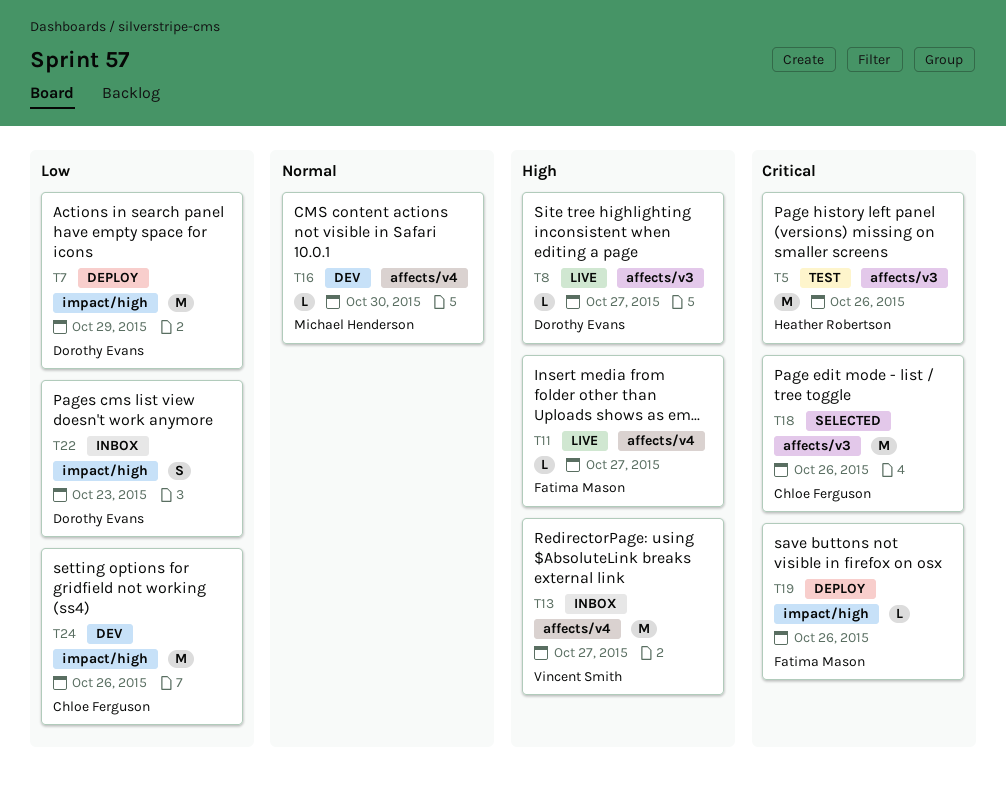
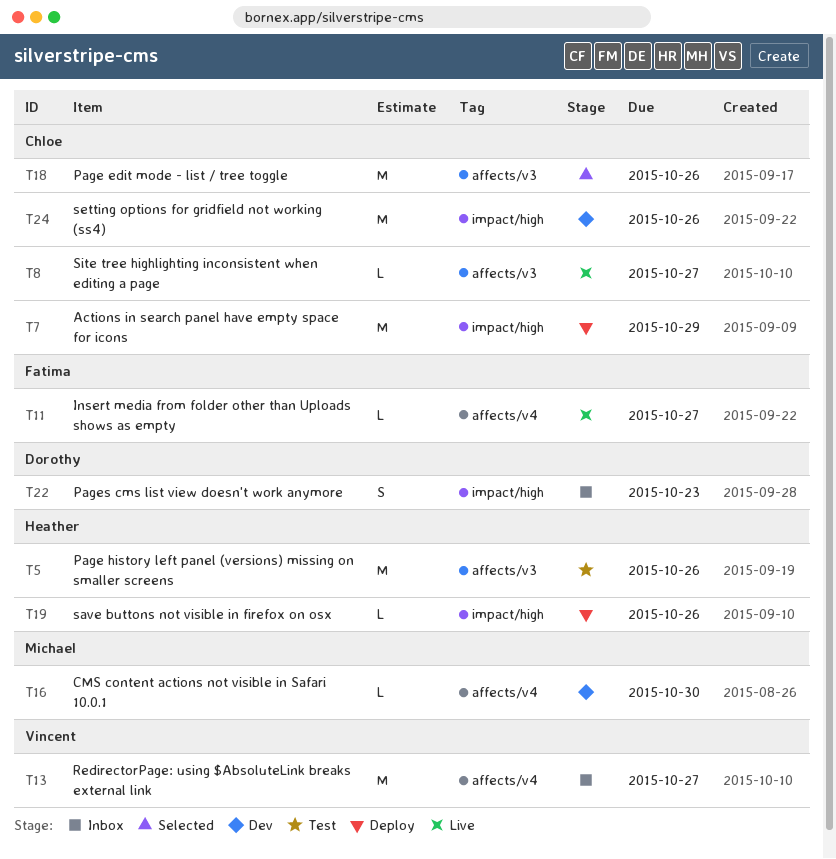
T7, owner: Dorothy Evans -> Chloe Ferguson
T8, owner: Dorothy Evans -> Chloe Ferguson
T19, owner: Fatima Mason -> Heather Robertson

